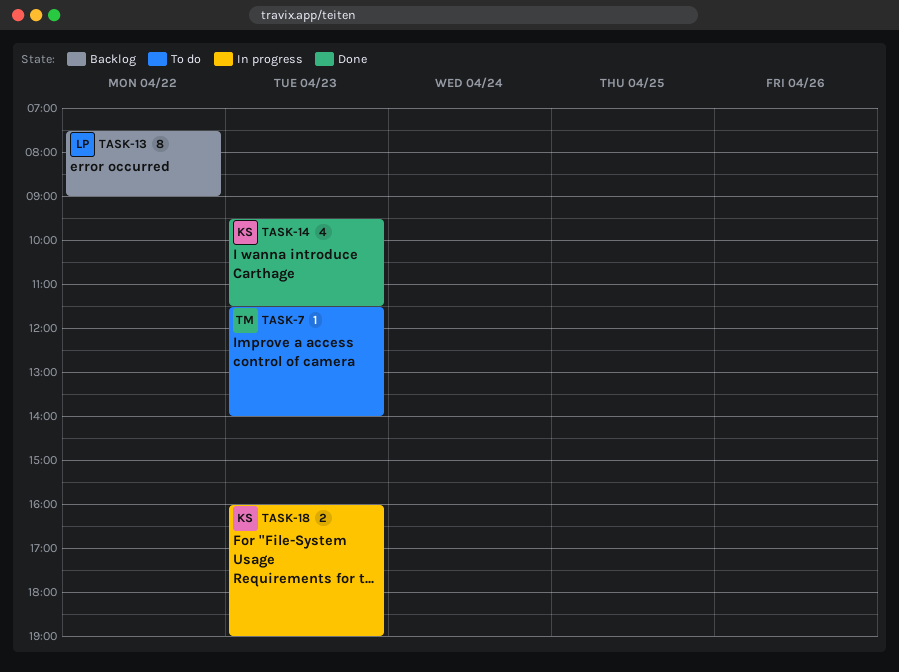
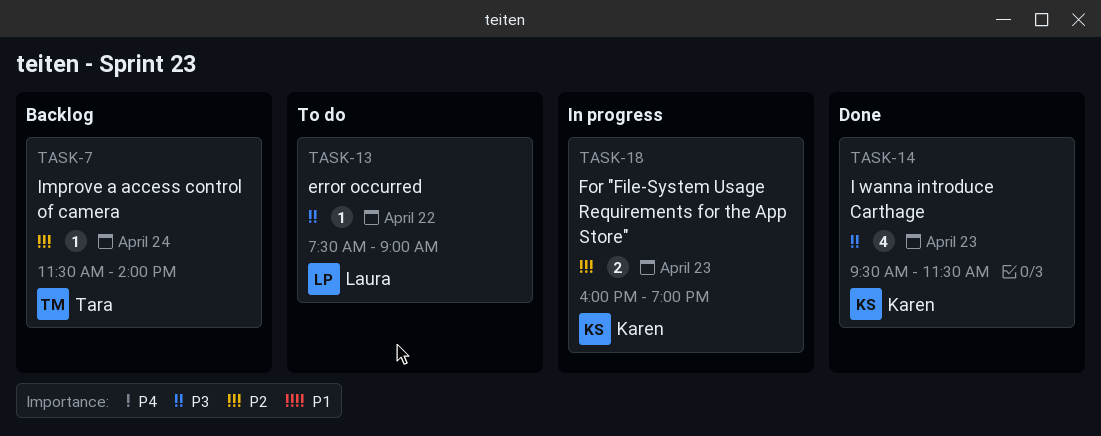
TASK-7, status: To do -> Backlog
TASK-7, day: Apr 23 -> Apr 24
TASK-13, status: Backlog -> To do
TASK-13, estimate: 8 -> 1

